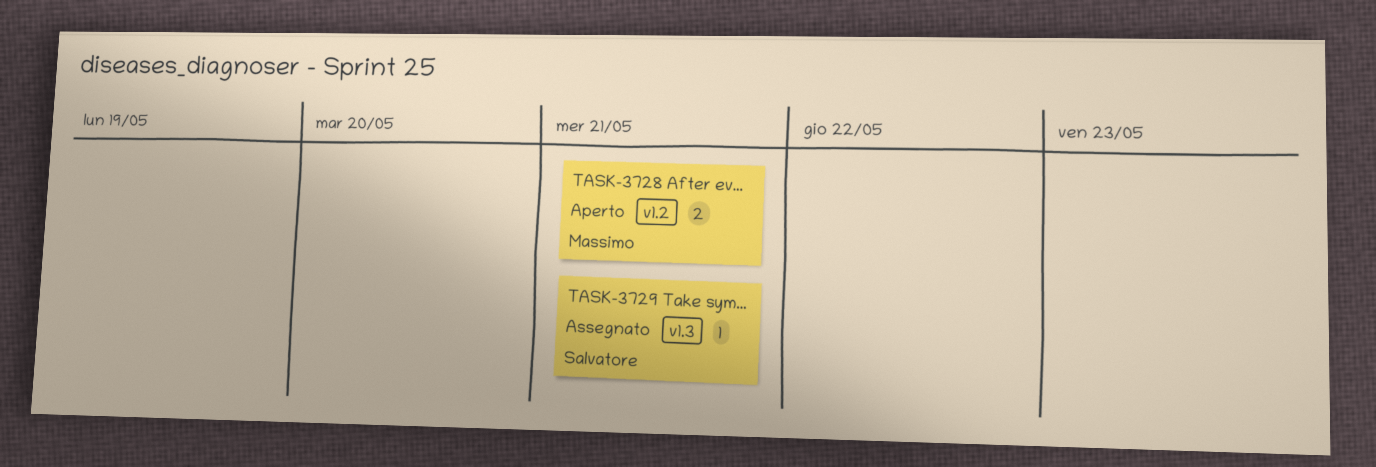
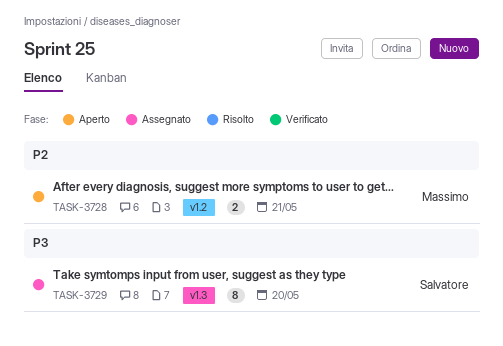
TASK-3729, estimate: 1 -> 8
TASK-3729, due: May 21 -> May 20

